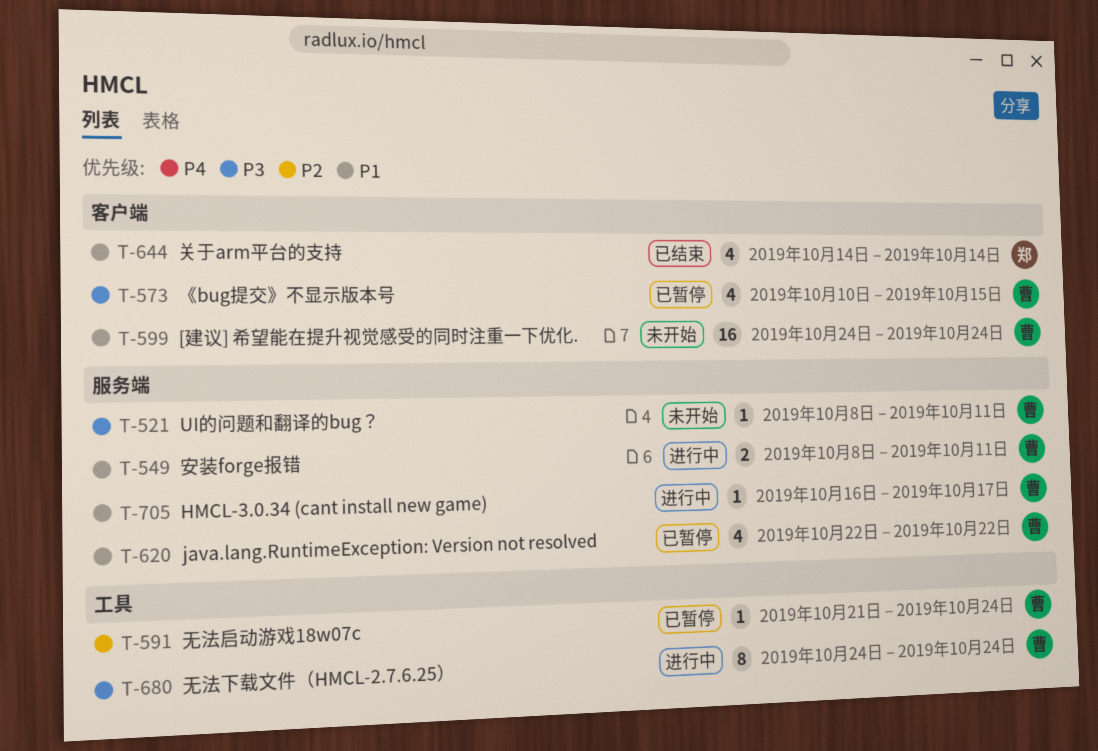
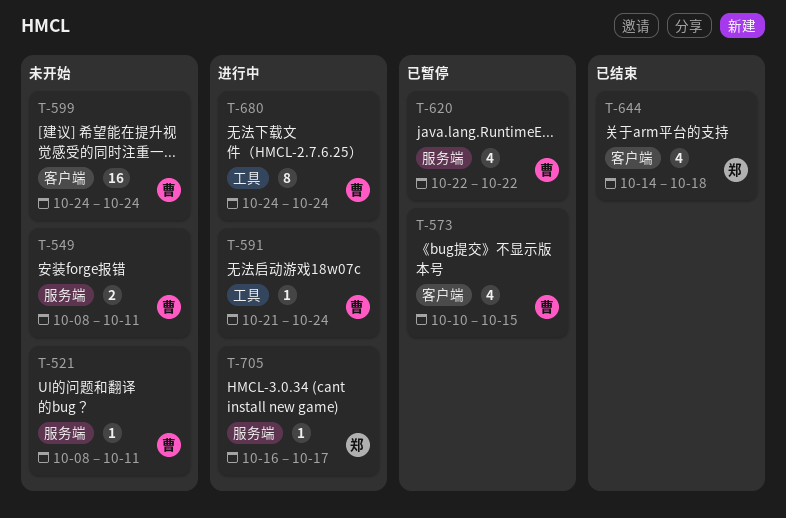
T-549, status: 进行中 -> 未开始
T-591, status: 已暂停 -> 进行中
T-644, due: Oct 14 -> Oct 18
T-705, owner: 曹 -> 郑

